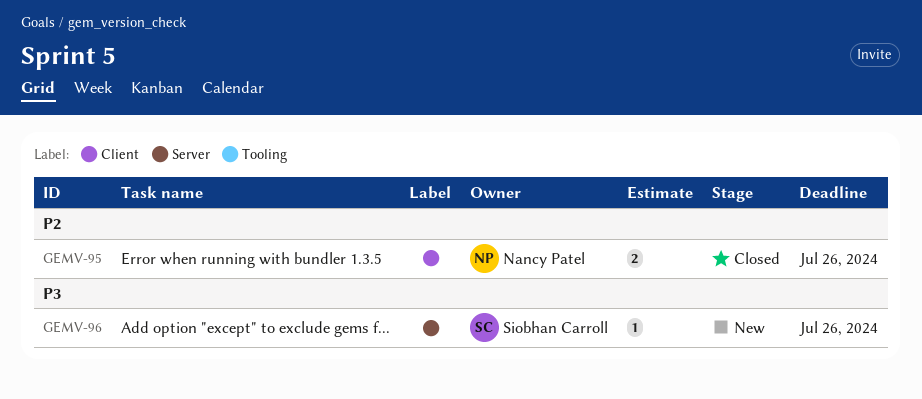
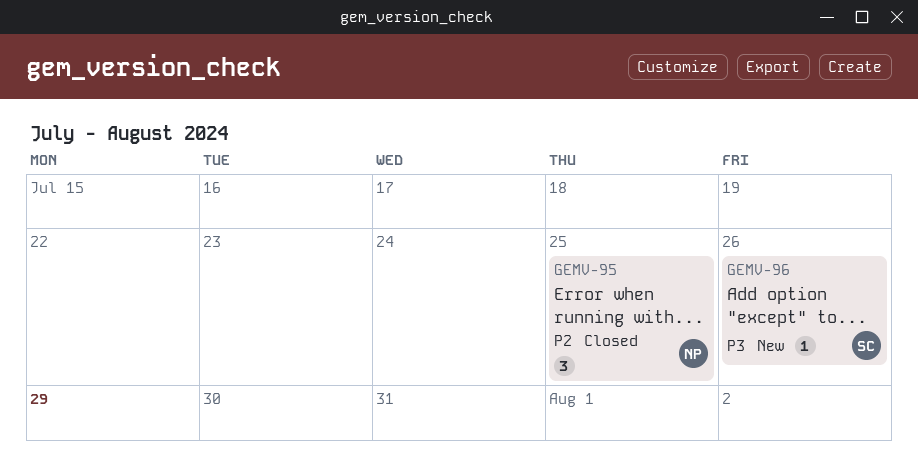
GEMV-95, estimate: 2 -> 3
GEMV-95, due: Jul 26 -> Jul 25

